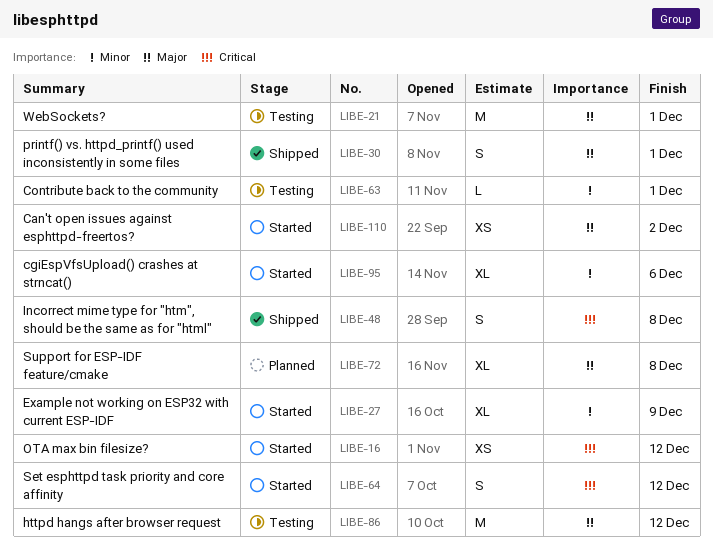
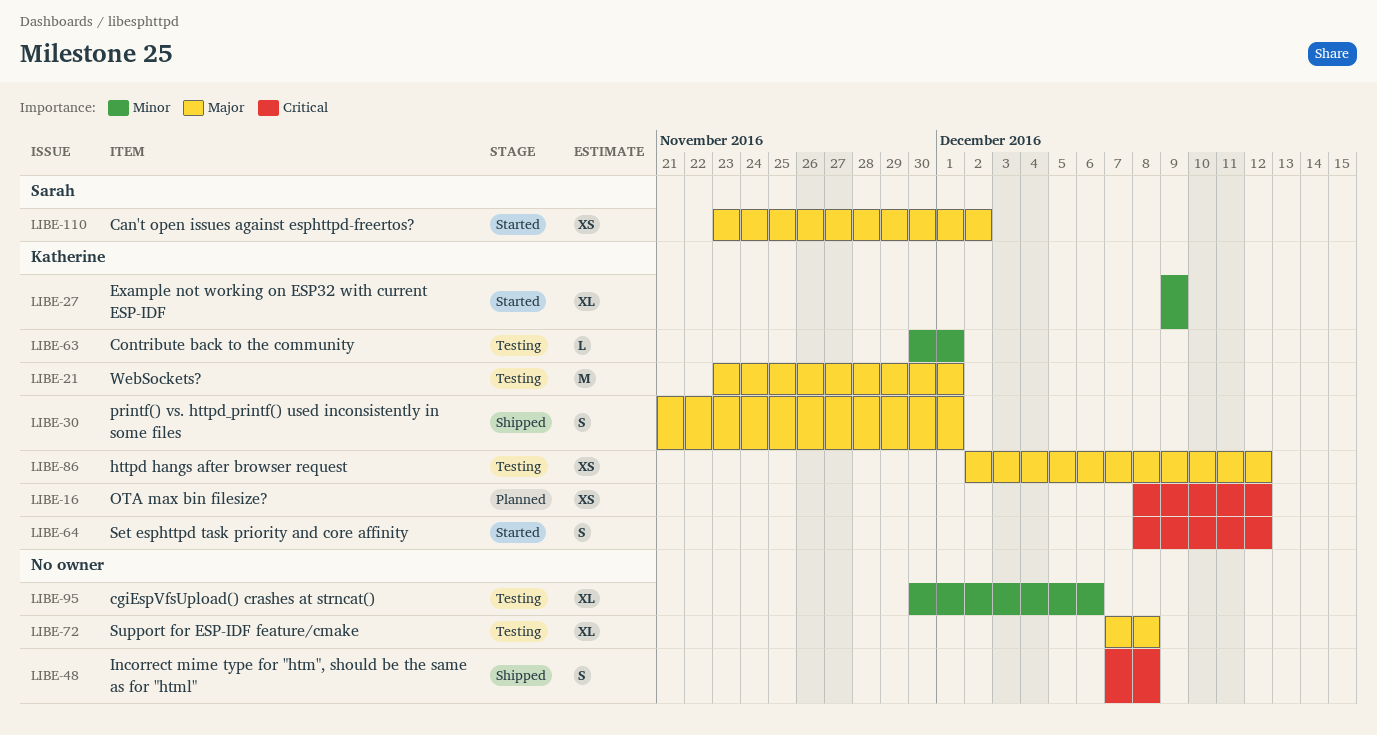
LIBE-16, status: Started -> Planned
LIBE-72, status: Planned -> Testing
LIBE-86, estimate: M -> XS
LIBE-95, status: Started -> Testing

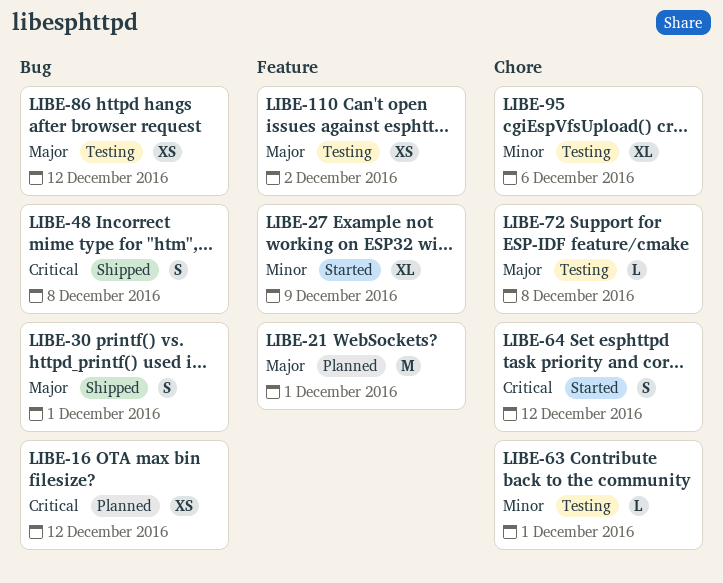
LIBE-21, status: Testing -> Planned
LIBE-72, estimate: XL -> L
LIBE-110, status: Started -> Testing

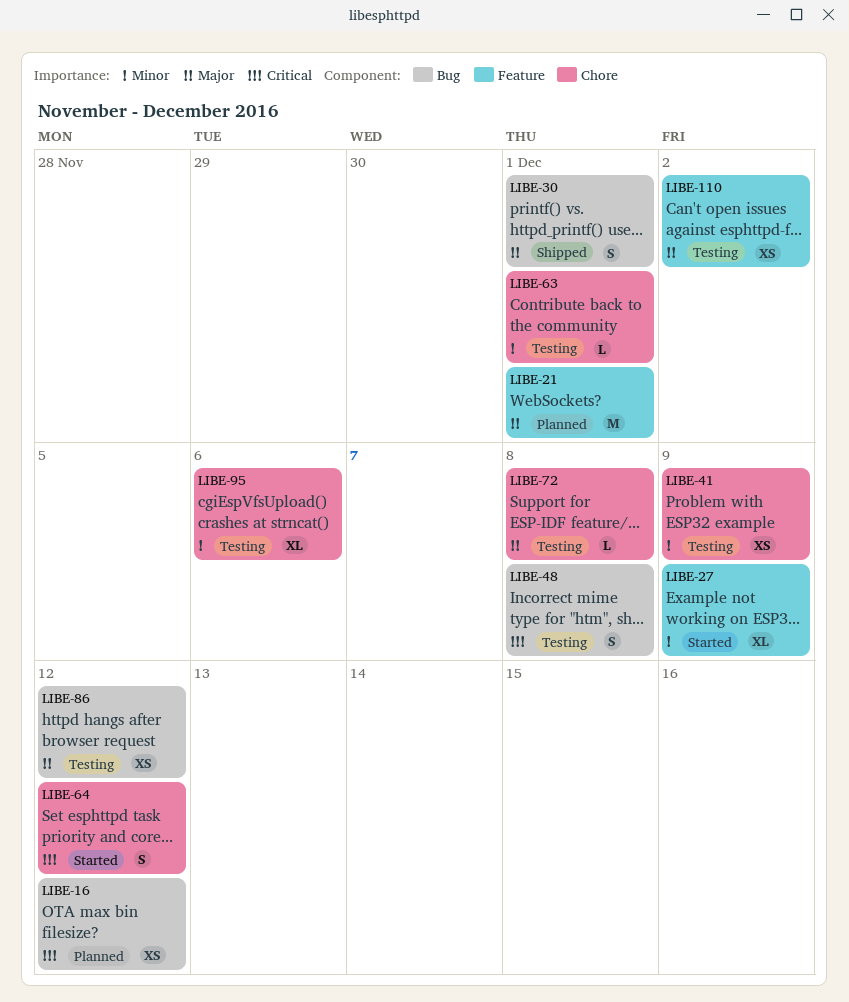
LIBE-41: none -> present
LIBE-48, status: Shipped -> Testing

